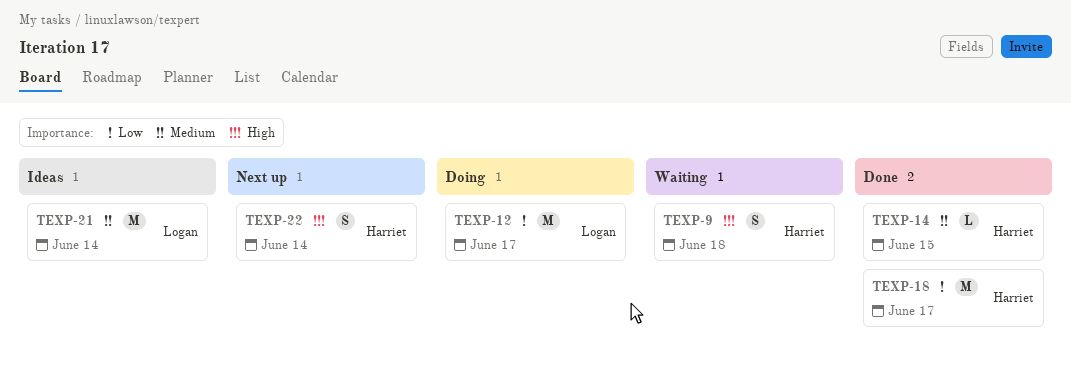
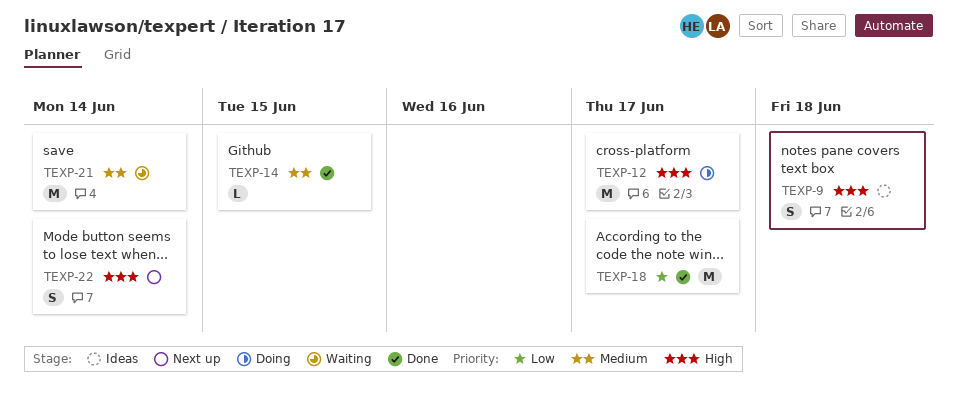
TEXP-9, status: Waiting -> Ideas
TEXP-12, priority: Low -> High
TEXP-21, status: Ideas -> Waiting

